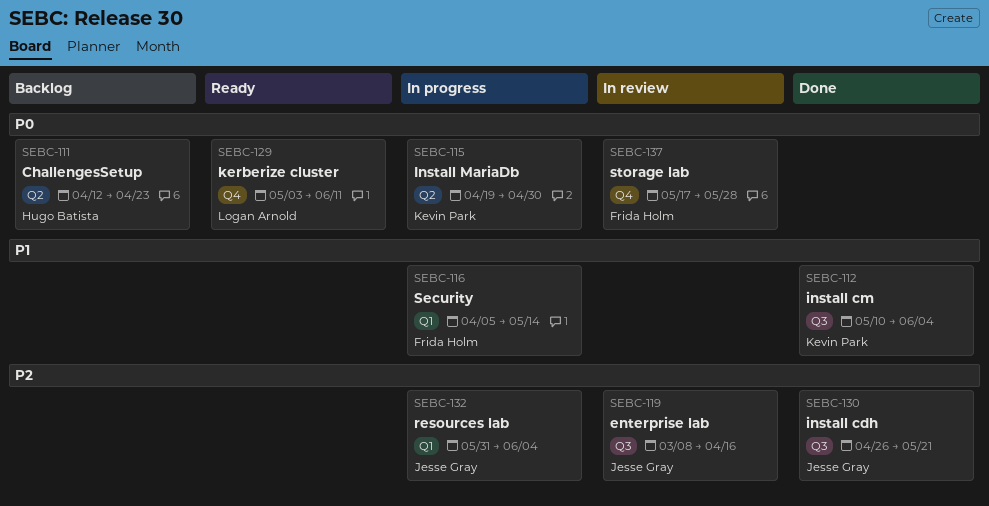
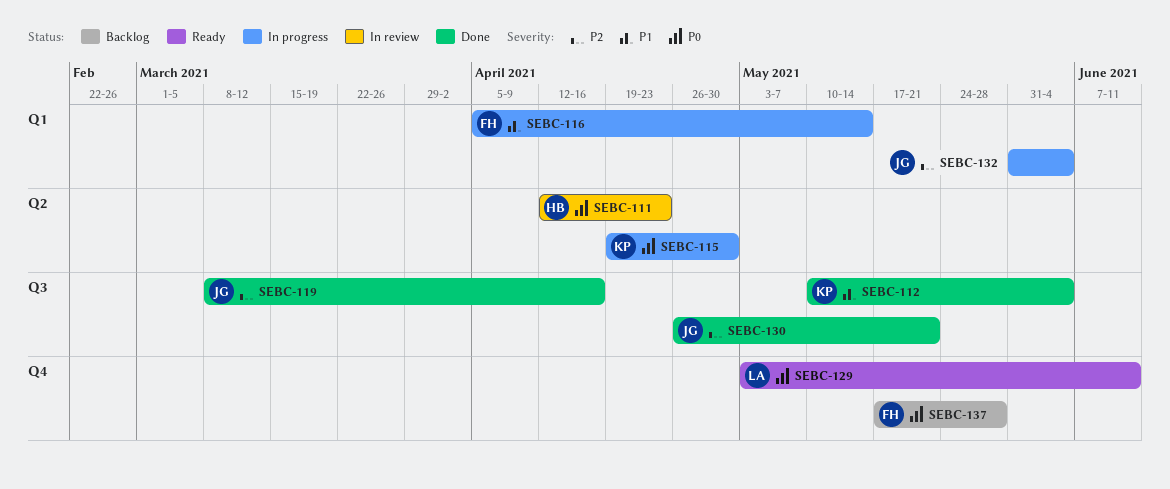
SEBC-111, status: Backlog -> In review
SEBC-119, status: In review -> Done
SEBC-137, status: In review -> Backlog

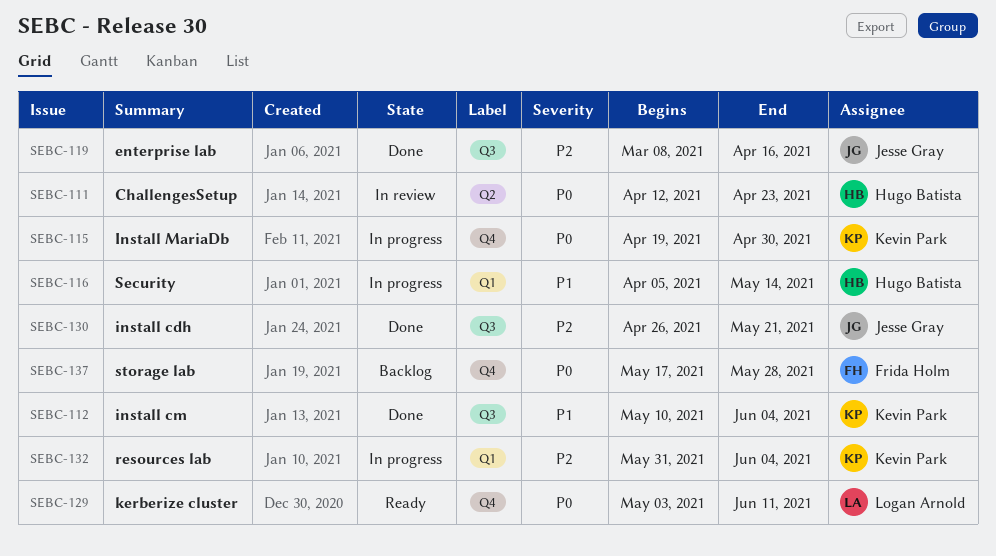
SEBC-115, label: Q2 -> Q4
SEBC-116, owner: Frida Holm -> Hugo Batista
SEBC-132, owner: Jesse Gray -> Kevin Park

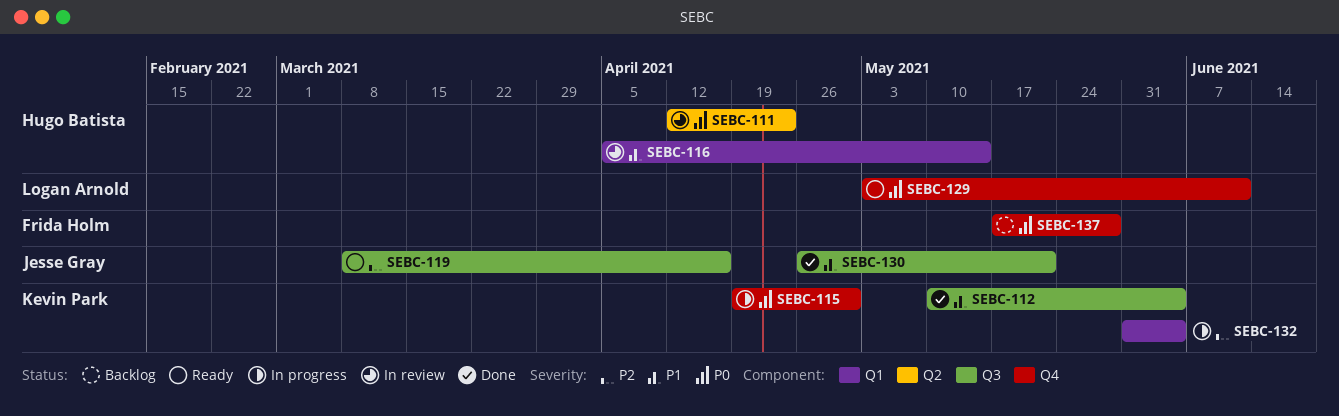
SEBC-116, status: In progress -> In review
SEBC-119, status: Done -> Ready
SEBC-130, priority: P2 -> P1

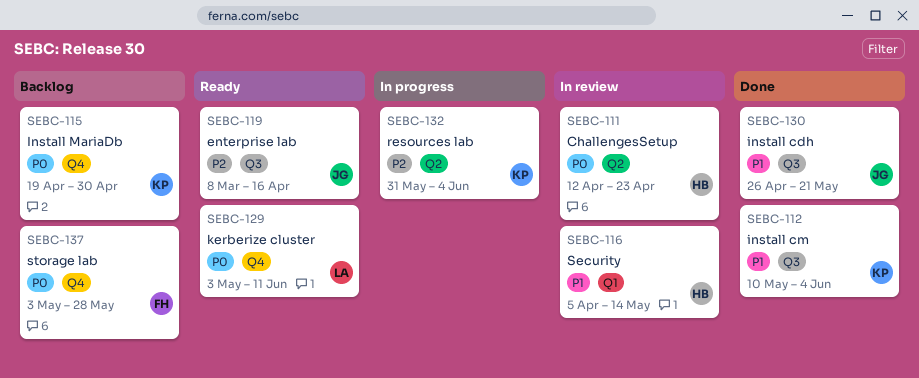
SEBC-115, status: In progress -> Backlog
SEBC-132, label: Q1 -> Q2
SEBC-137, start: May 17 -> May 3

